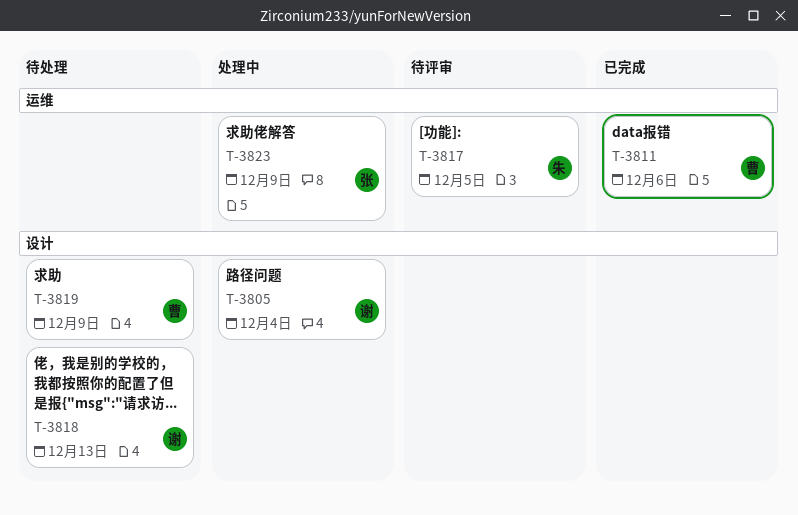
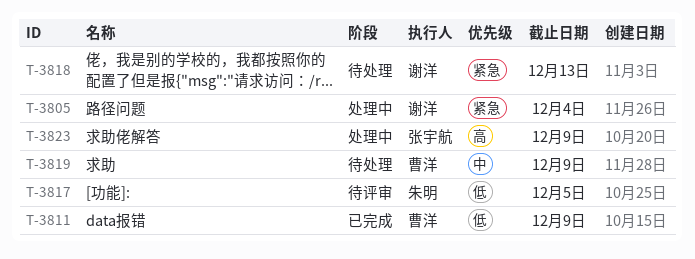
T-3811, due: Dec 6 -> Dec 9

